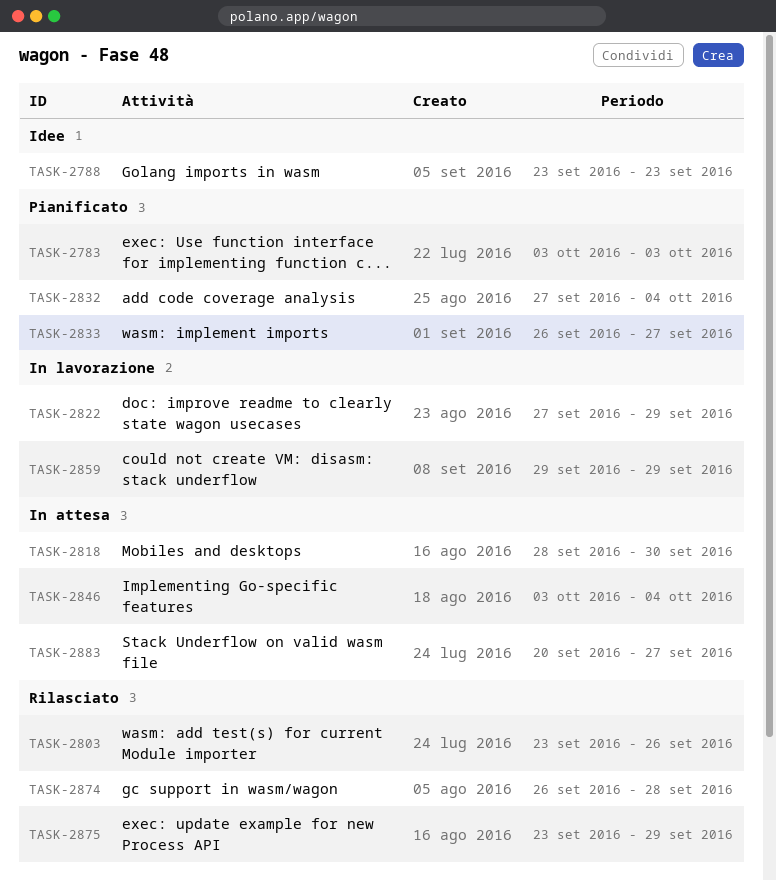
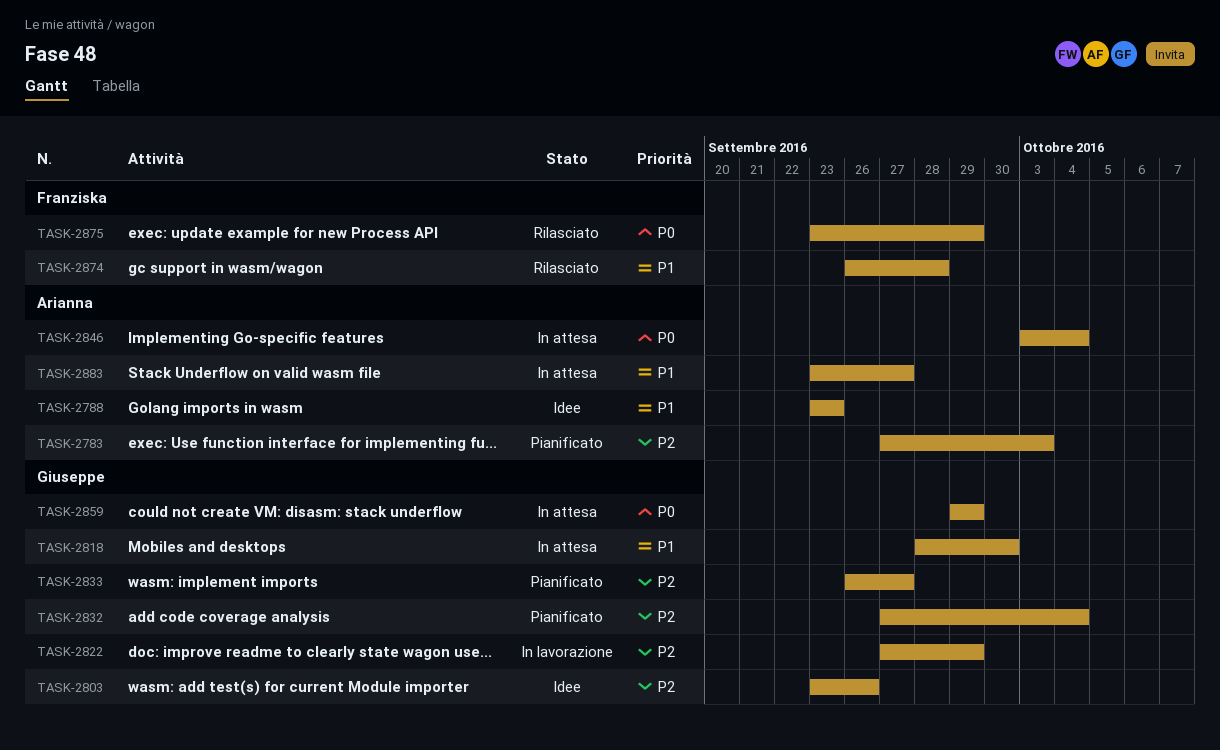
TASK-2783, start: Oct 3 -> Sep 27
TASK-2803, status: Rilasciato -> Idee
TASK-2859, status: In lavorazione -> In attesa
TASK-2883, start: Sep 20 -> Sep 23

